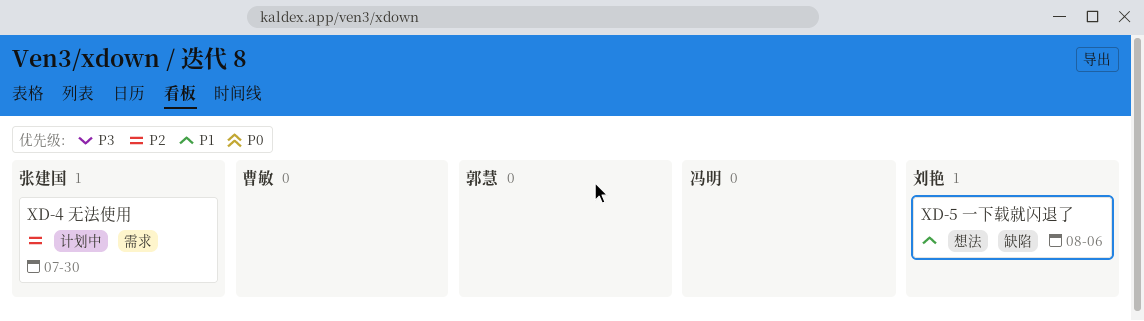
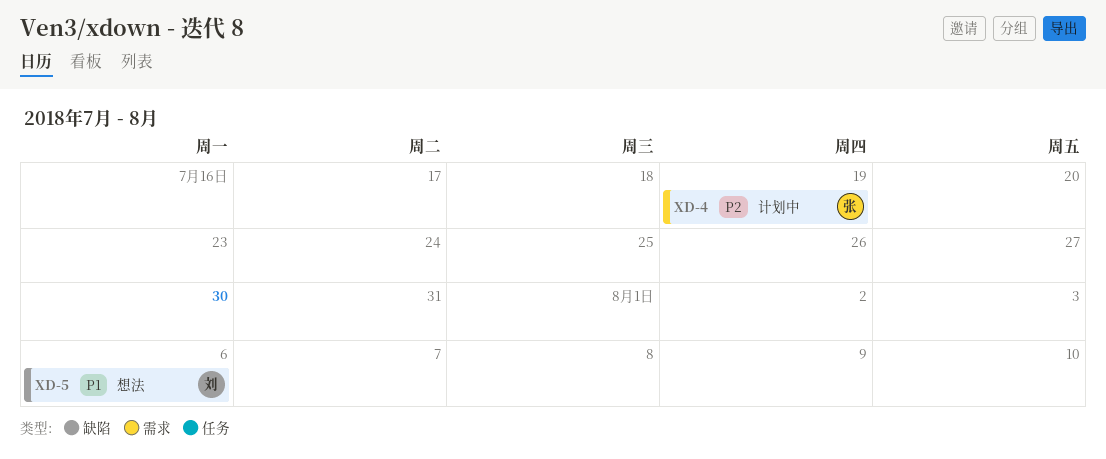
XD-4, due: Jul 30 -> Jul 19

